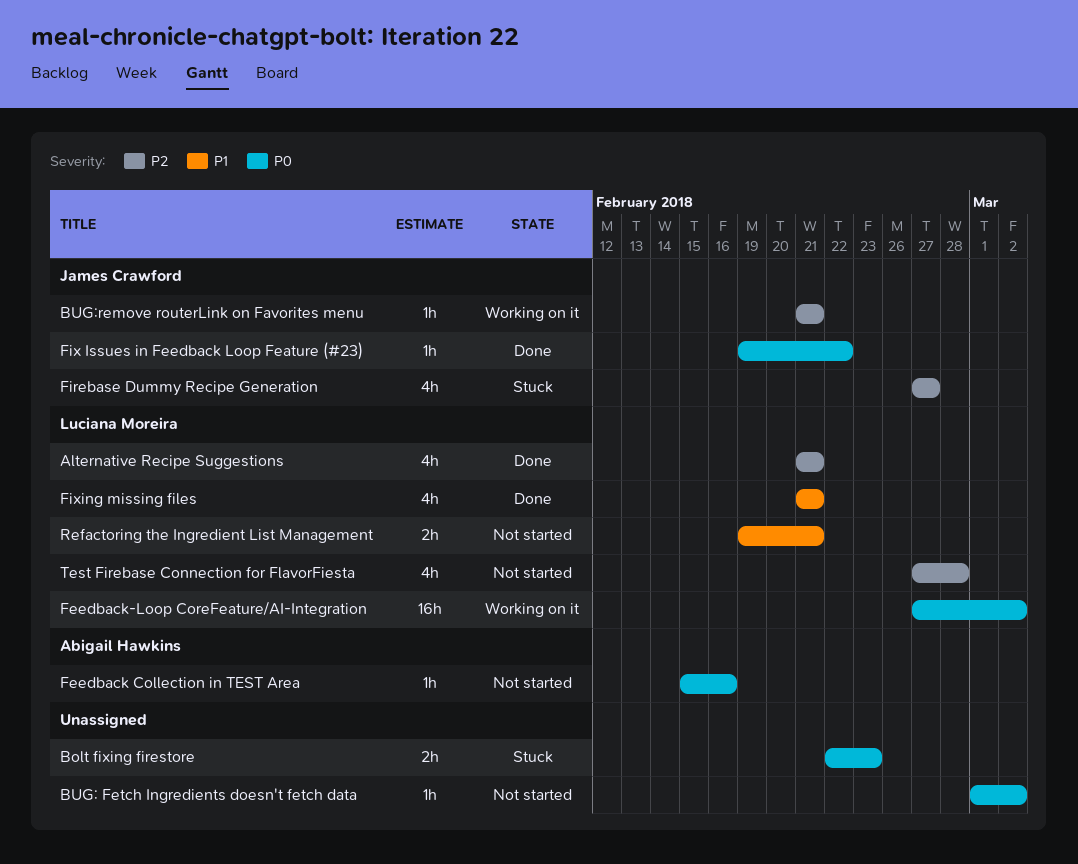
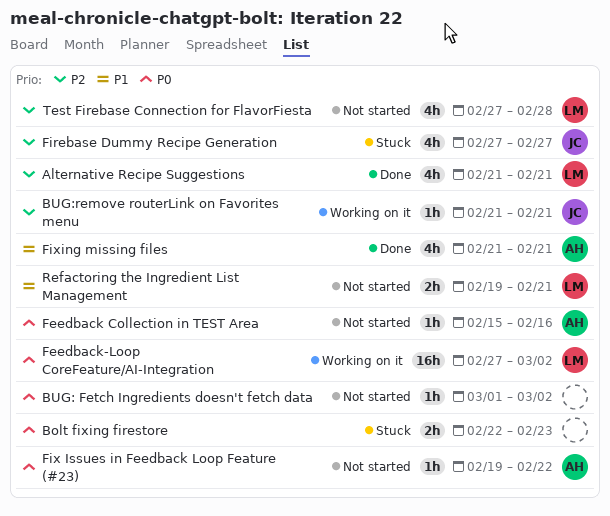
Fix Issues in Feedback Loop Feature (#23), status: Done -> Not started
Fix Issues in Feedback Loop Feature (#23), owner: James Crawford -> Abigail Hawkins
Fixing missing files, owner: Luciana Moreira -> Abigail Hawkins

